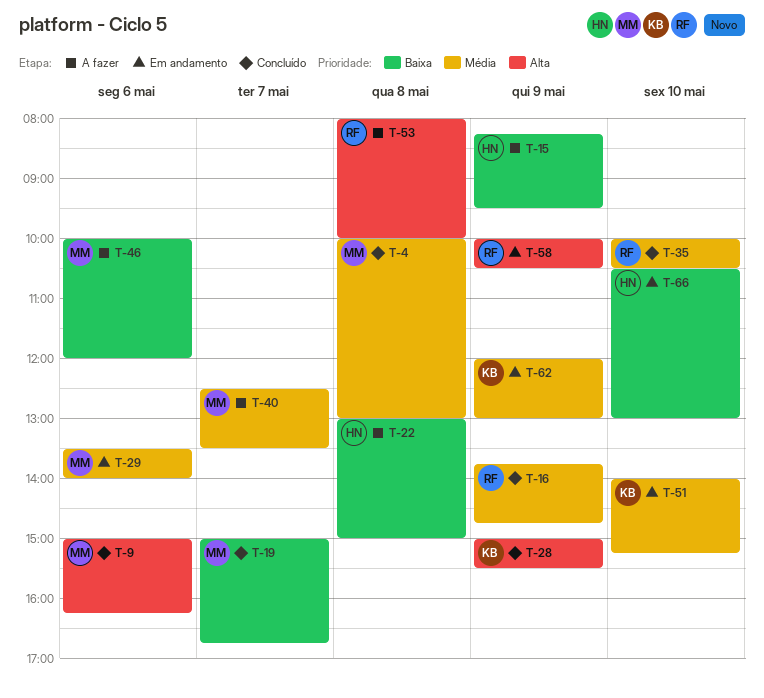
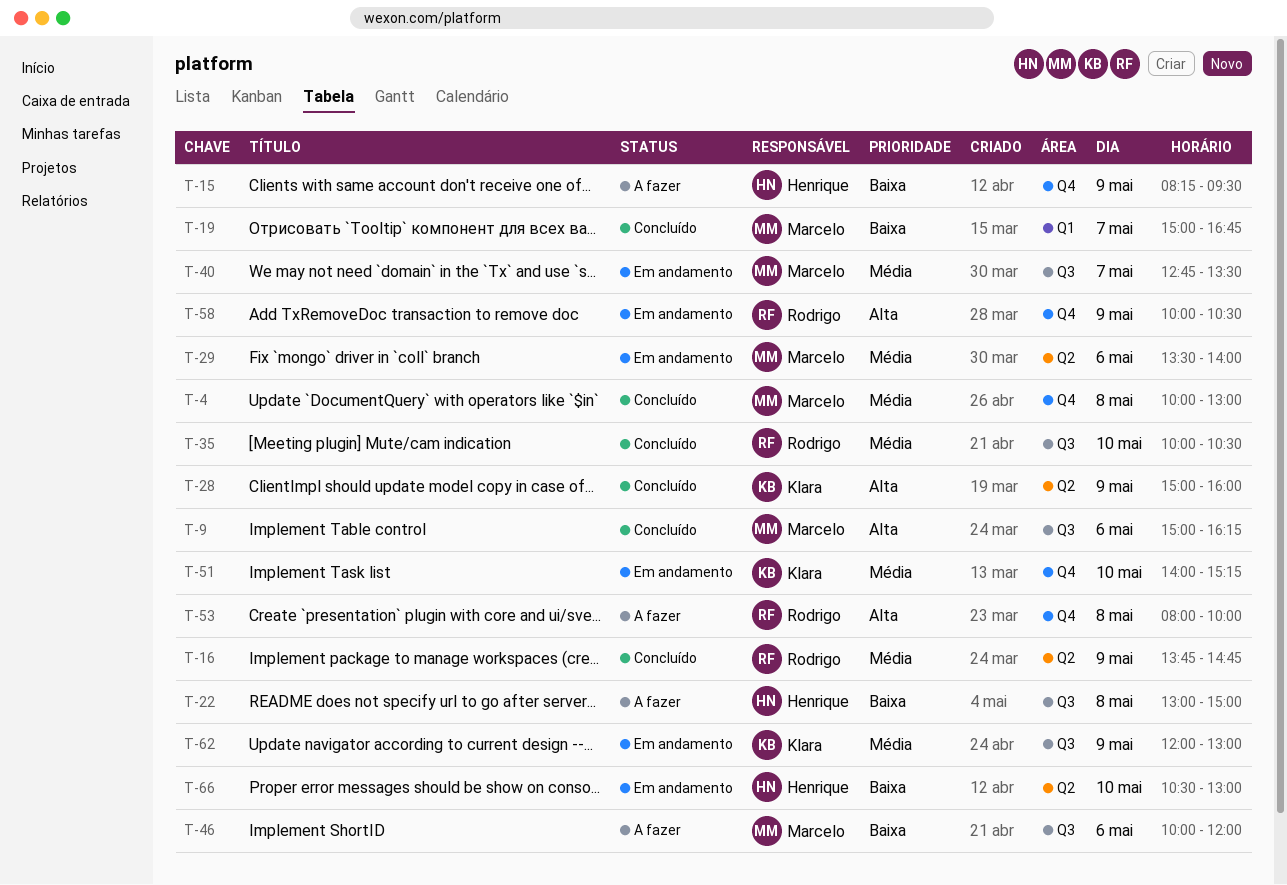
T-28, ends: 15:30 -> 16:00
T-40, status: A fazer -> Em andamento
T-40, begins: 12:30 -> 12:45

